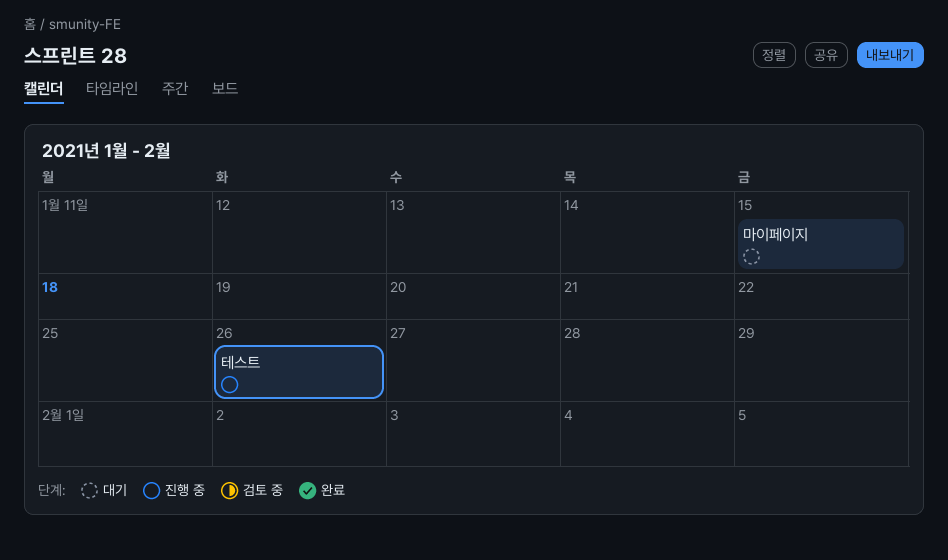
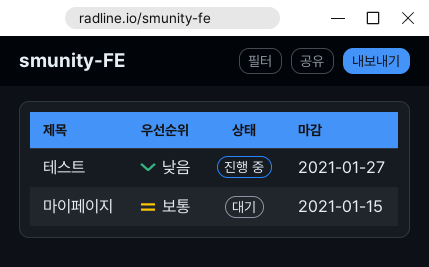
테스트, due: Jan 26 -> Jan 27

